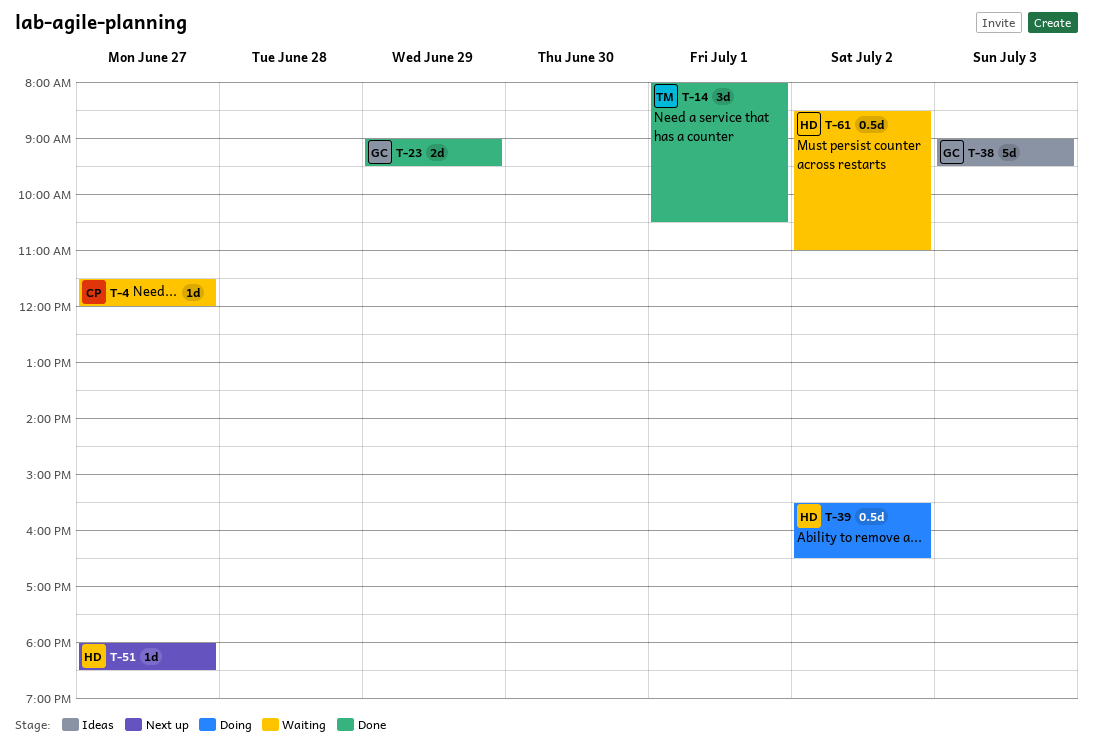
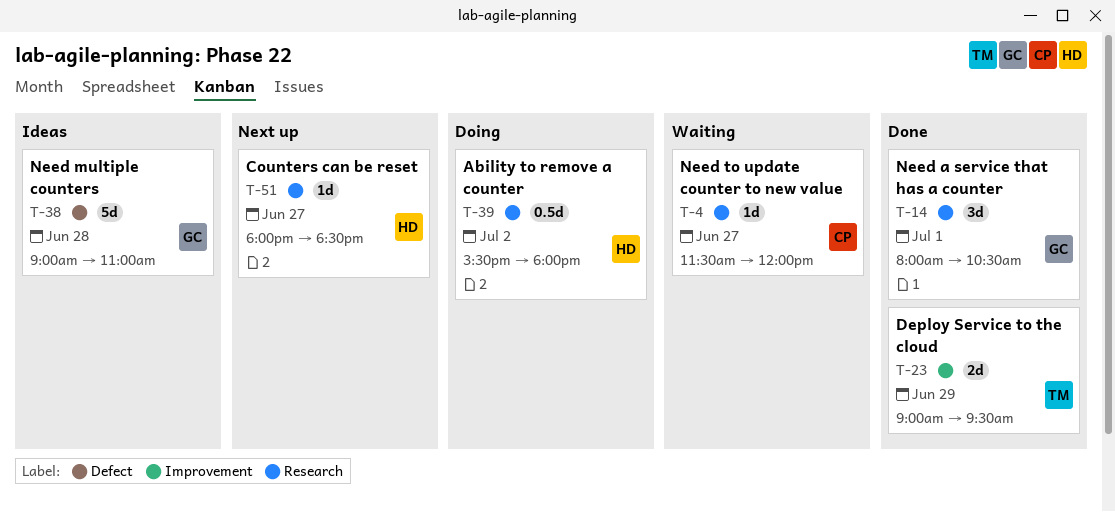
T-14, owner: TM -> GC
T-23, owner: GC -> TM
T-38, day: Jul 3 -> Jun 28
T-38, ends: 09:30 -> 11:00
T-39, ends: 16:30 -> 18:00
T-61: present -> none

